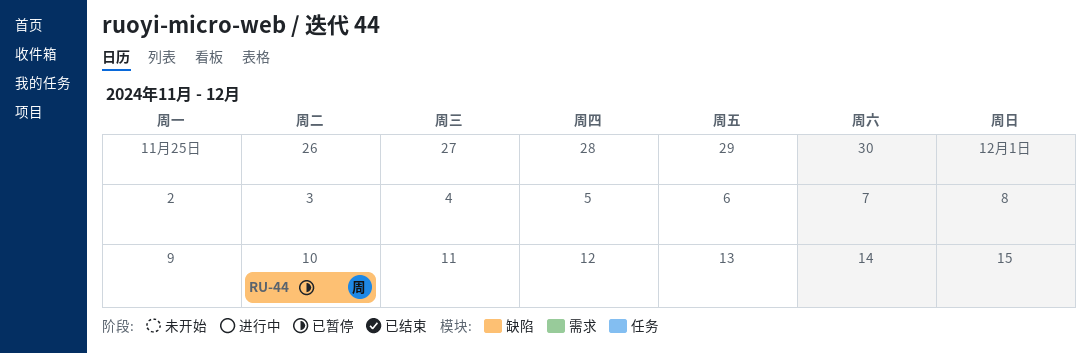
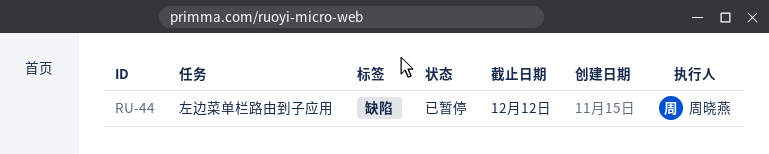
RU-44, due: Dec 10 -> Dec 12

